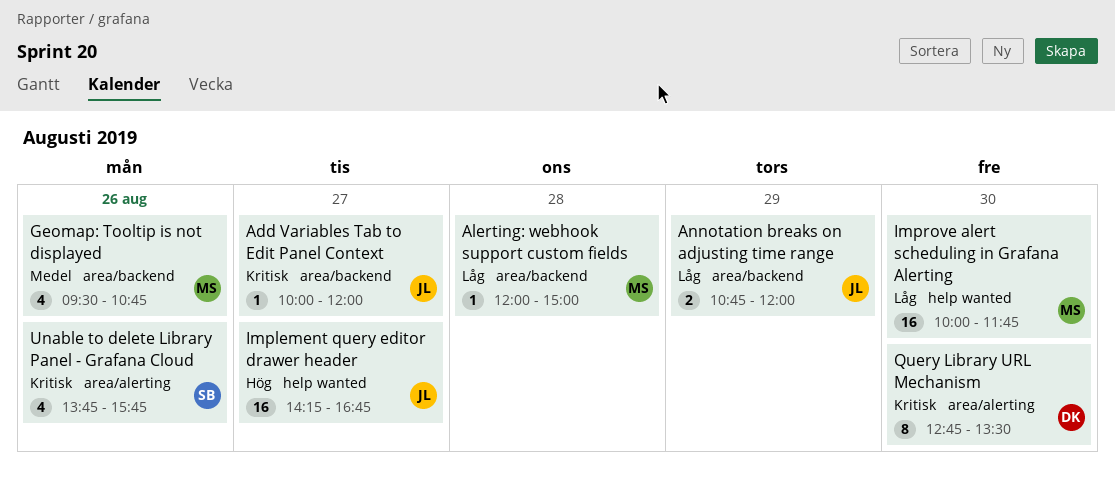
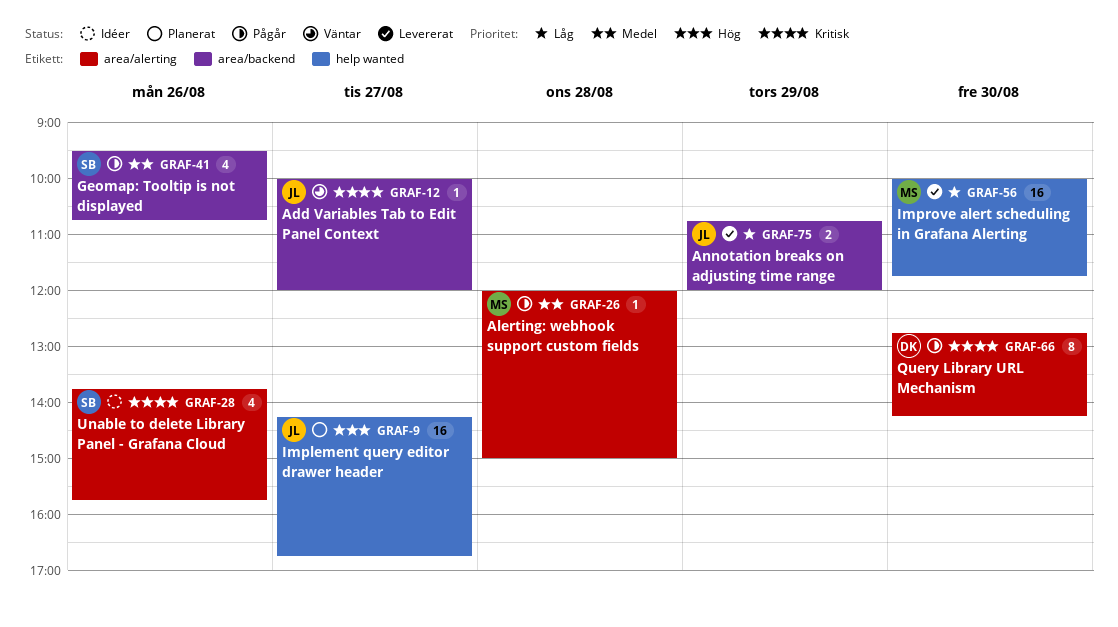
Alerting: webhook support custom fields, priority: Låg -> Medel
Alerting: webhook support custom fields, label: area/backend -> area/alerting
Geomap: Tooltip is not displayed, owner: MS -> SB
Query Library URL Mechanism, ends: 13:30 -> 14:15

